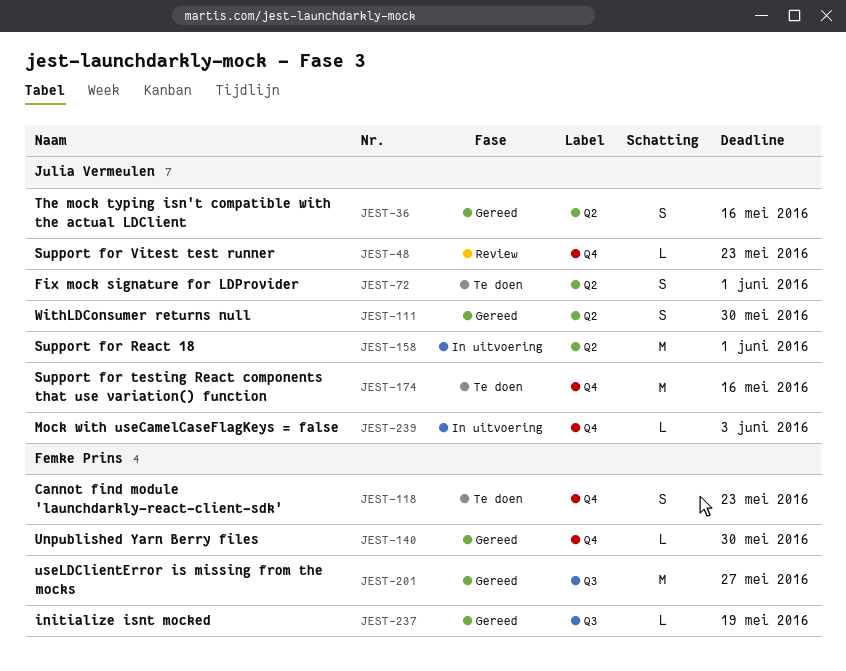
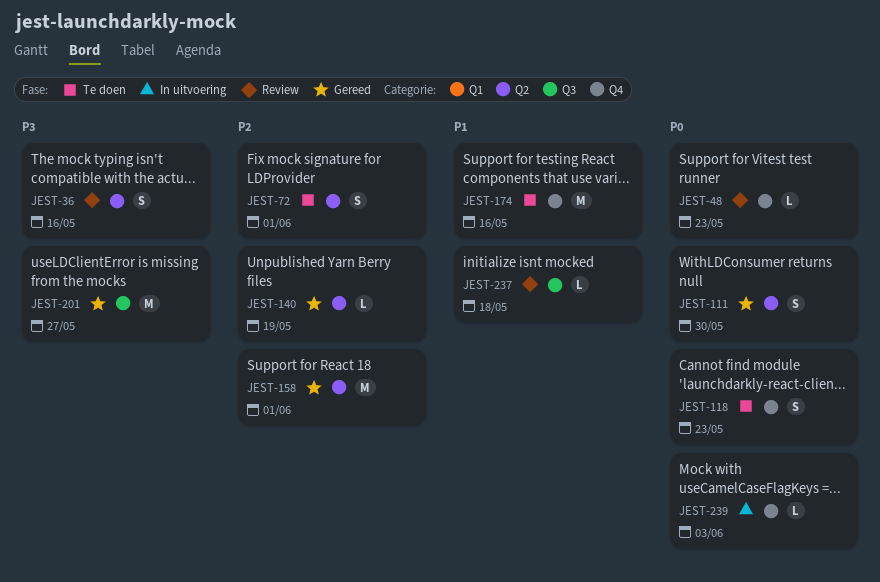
JEST-36, status: Gereed -> Review
JEST-140, label: Q4 -> Q2
JEST-140, due: May 30 -> May 19
JEST-158, status: In uitvoering -> Gereed
JEST-237, status: Gereed -> Review
JEST-237, due: May 19 -> May 18

